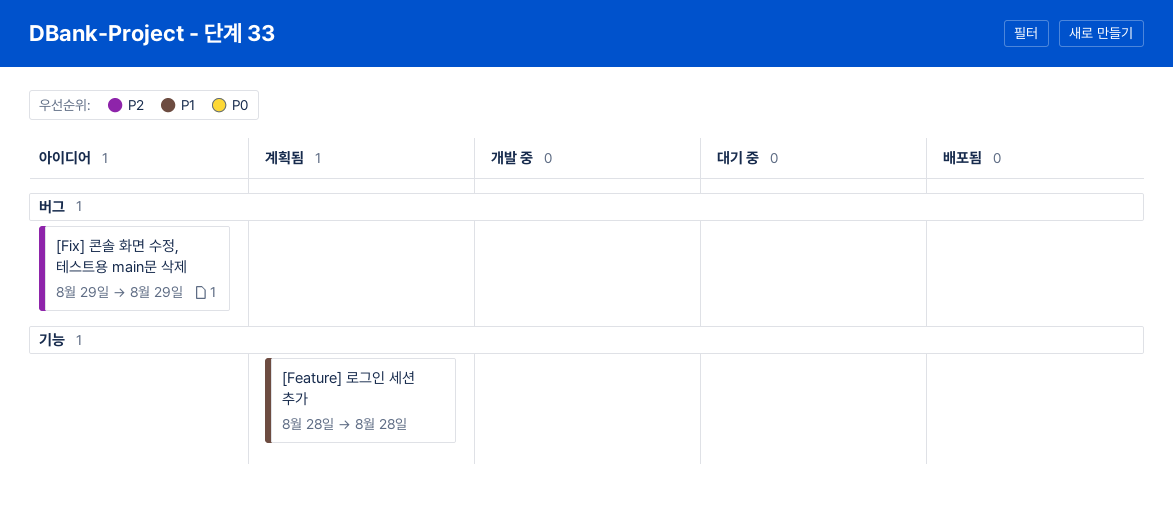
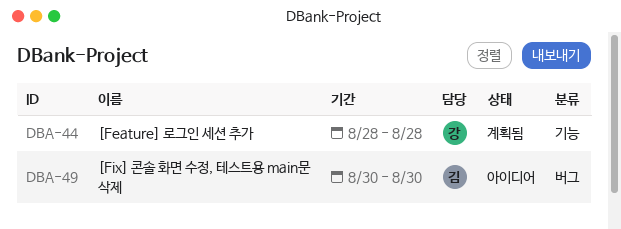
[Fix] 콘솔 화면 수정, 테스트용 main문 삭제, start: Aug 29 -> Aug 30
[Fix] 콘솔 화면 수정, 테스트용 main문 삭제, due: Aug 29 -> Aug 30

